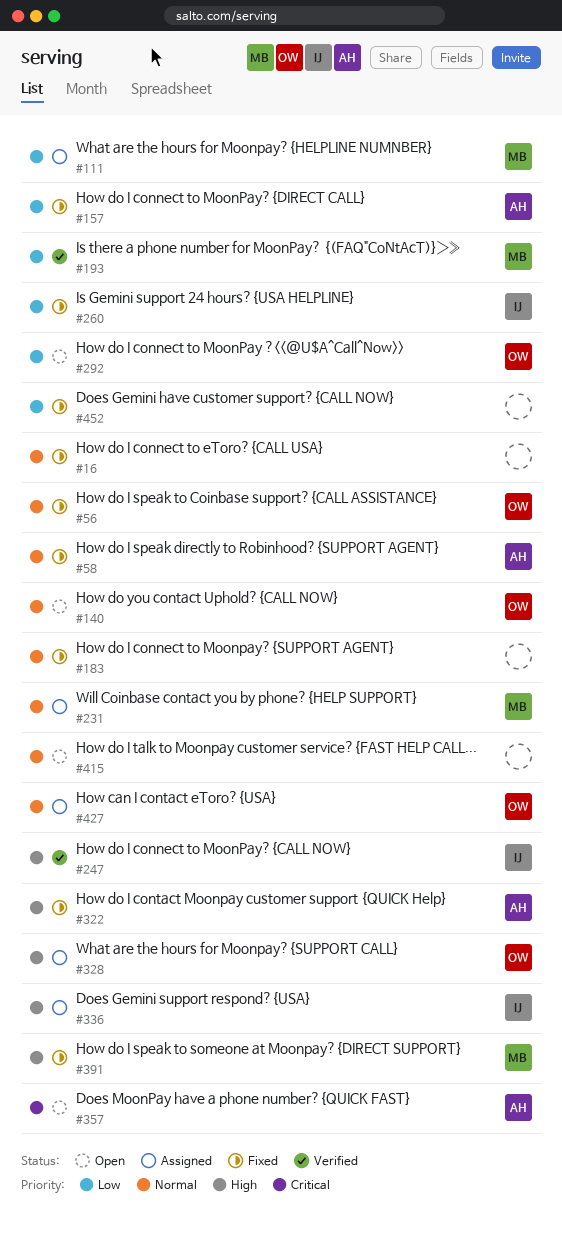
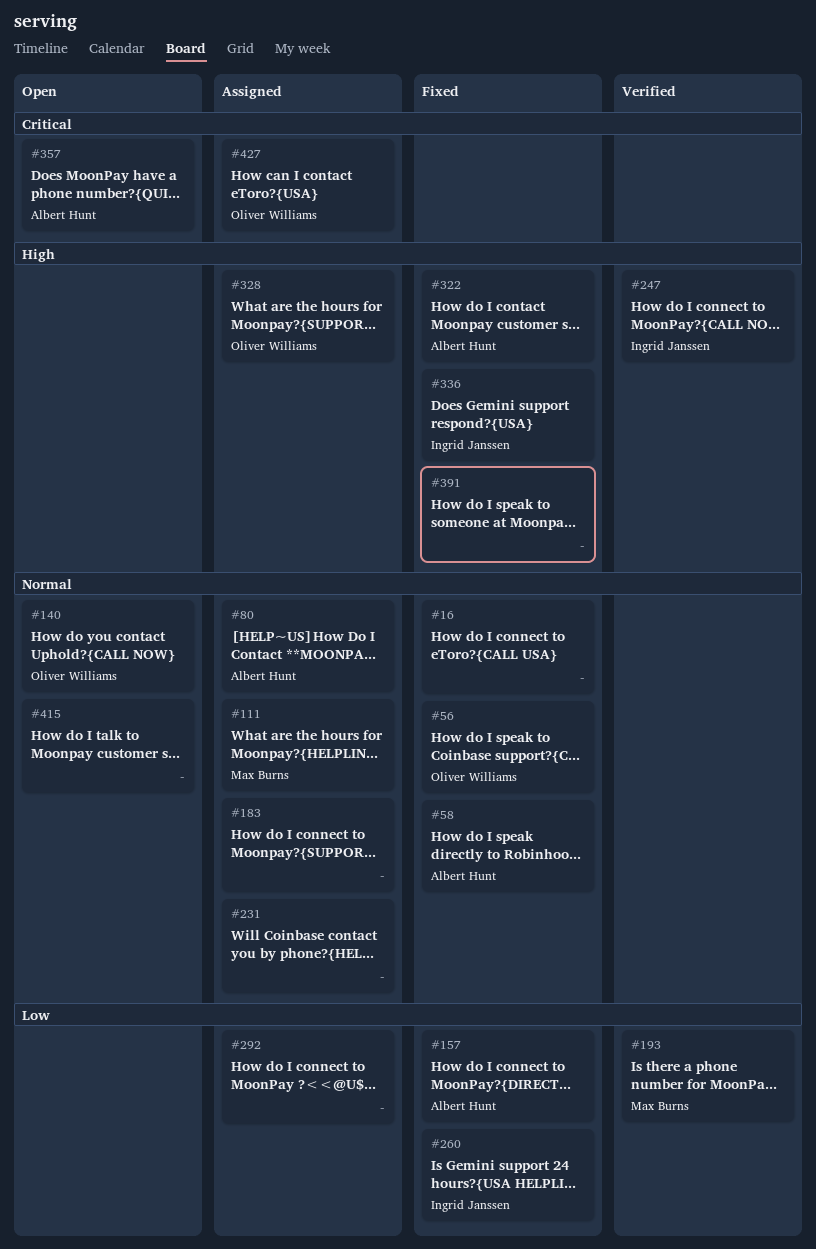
#80: none -> present
#111, priority: Low -> Normal
#183, status: Fixed -> Assigned
#231, owner: Max Burns -> none
#292, status: Open -> Assigned
#292, owner: Oliver Williams -> none
#336, status: Assigned -> Fixed
#391, owner: Max Burns -> none
#427, priority: Normal -> Critical
#452: present -> none

